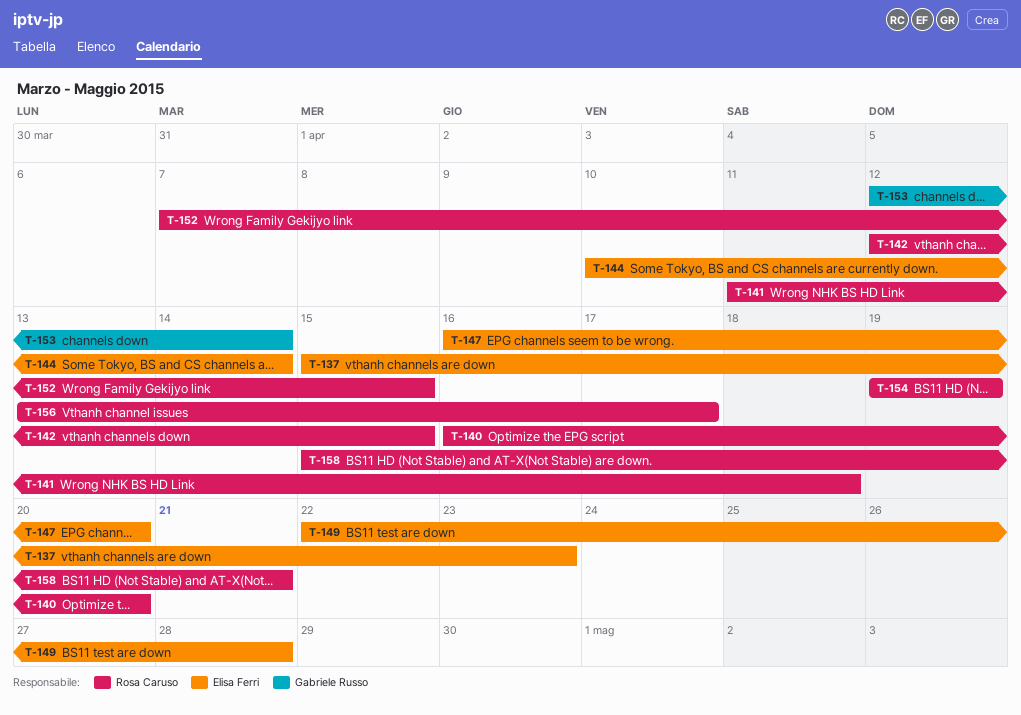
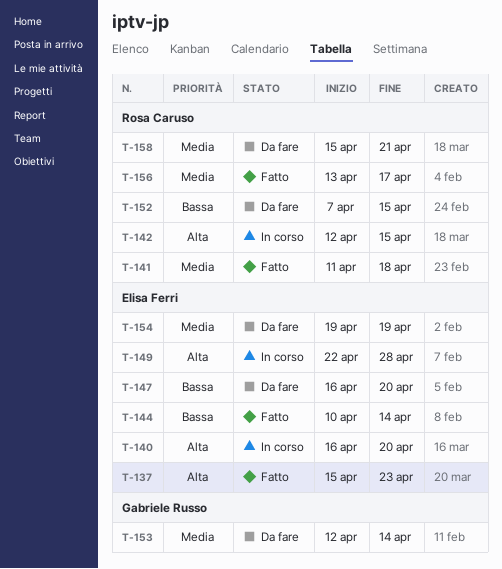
T-140, owner: Rosa Caruso -> Elisa Ferri
T-154, owner: Rosa Caruso -> Elisa Ferri

